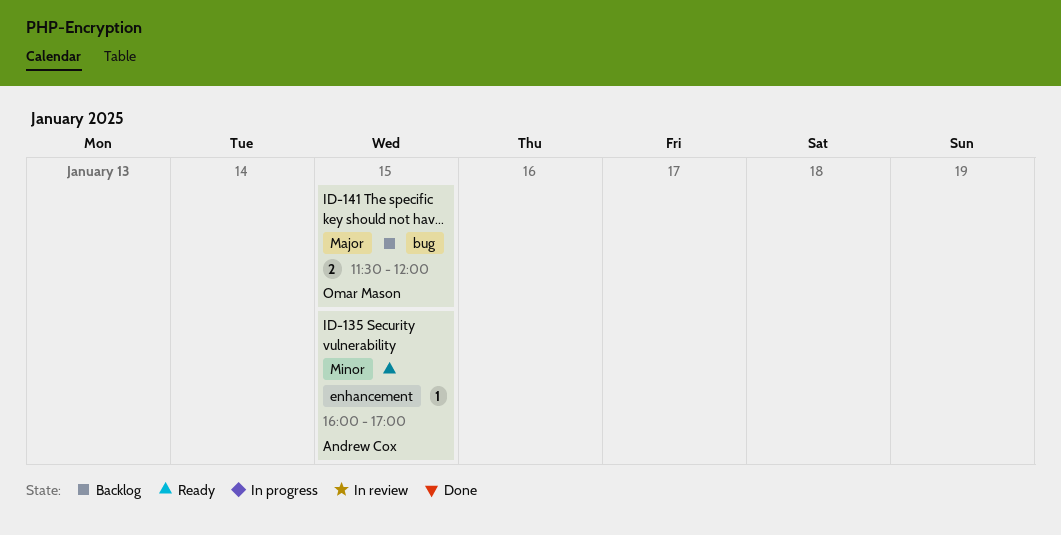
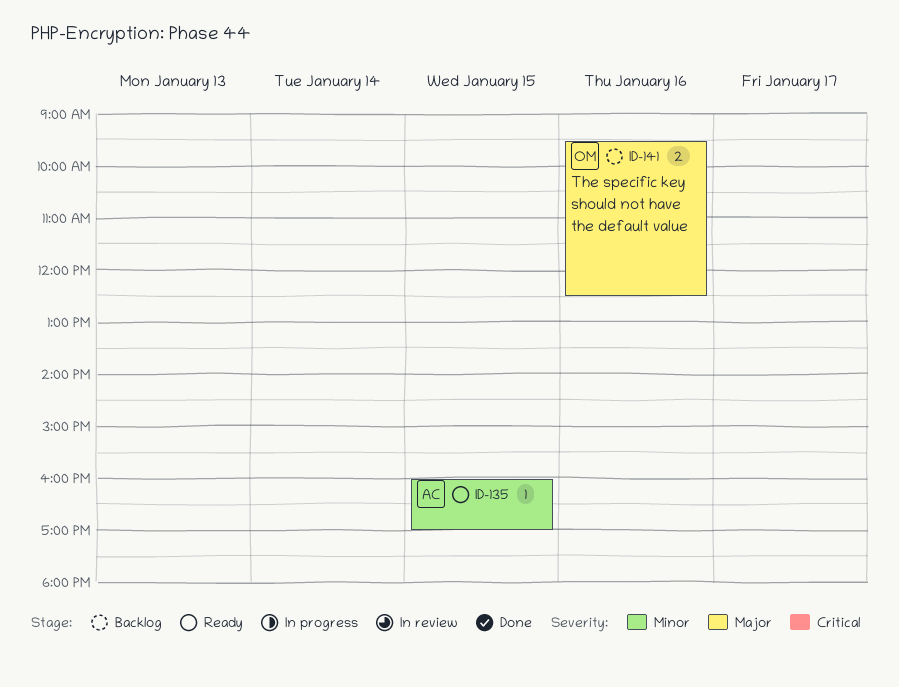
ID-141, day: Jan 15 -> Jan 16
ID-141, begins: 11:30 -> 09:30
ID-141, ends: 12:00 -> 12:30

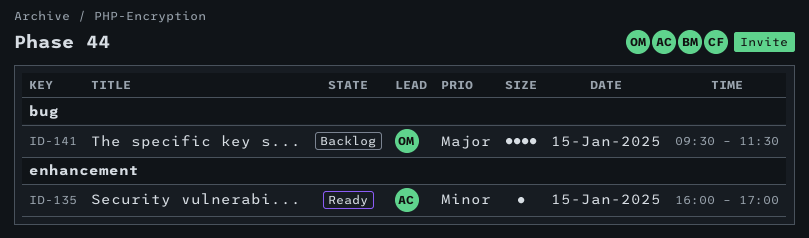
ID-141, estimate: 2 -> 4
ID-141, day: Jan 16 -> Jan 15
ID-141, ends: 12:30 -> 11:30

